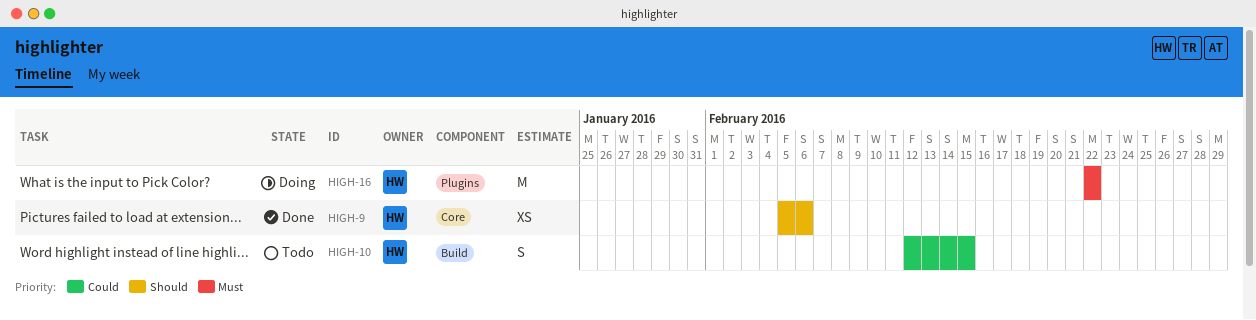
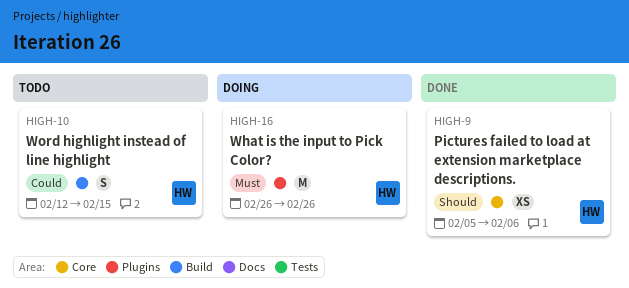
HIGH-16, start: Feb 22 -> Feb 26
HIGH-16, due: Feb 22 -> Feb 26

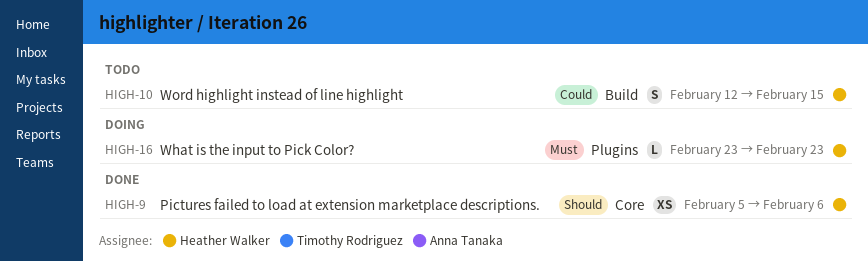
HIGH-16, estimate: M -> L
HIGH-16, start: Feb 26 -> Feb 23
HIGH-16, due: Feb 26 -> Feb 23

